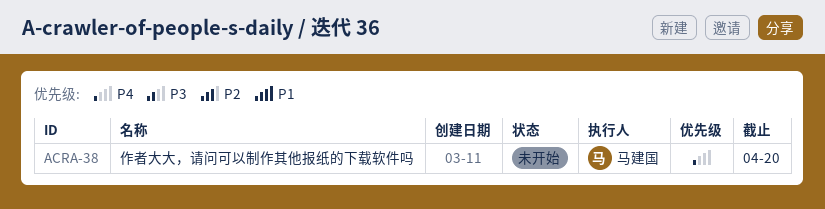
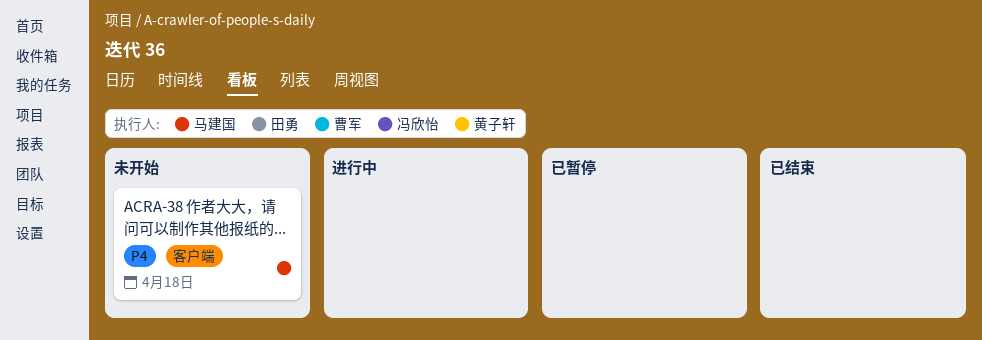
ACRA-38, due: Apr 20 -> Apr 18

